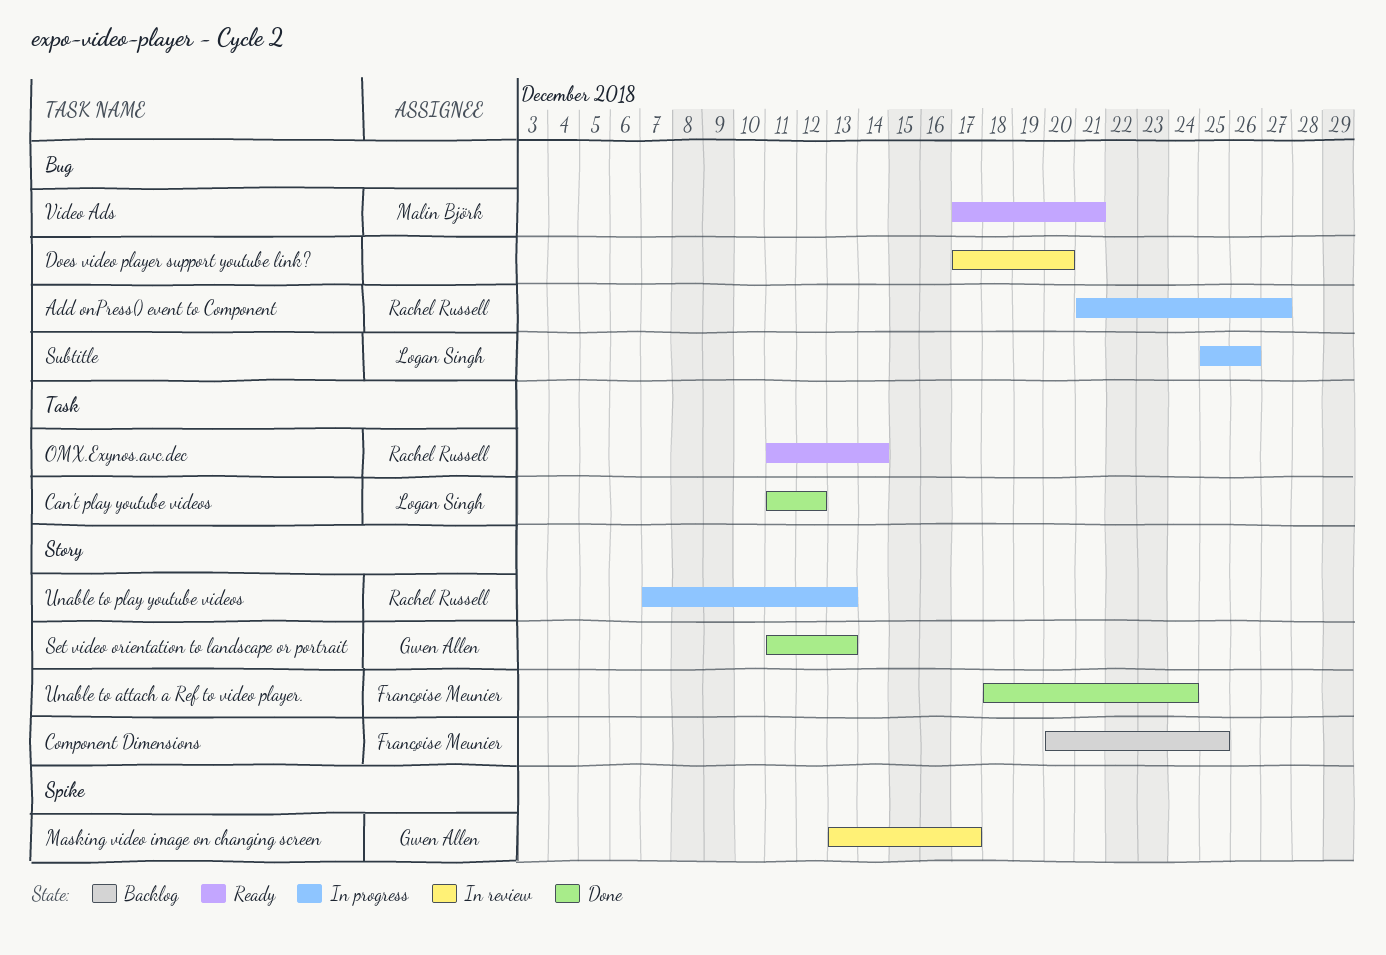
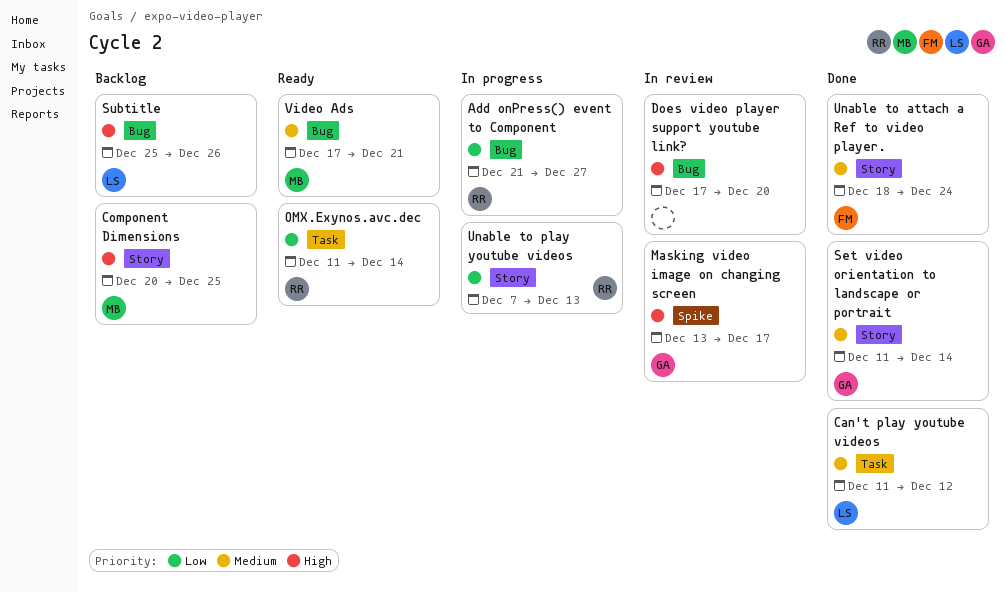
Component Dimensions, owner: Françoise Meunier -> Malin Björk
Set video orientation to landscape or portrait, due: Dec 13 -> Dec 14
Subtitle, status: In progress -> Backlog

